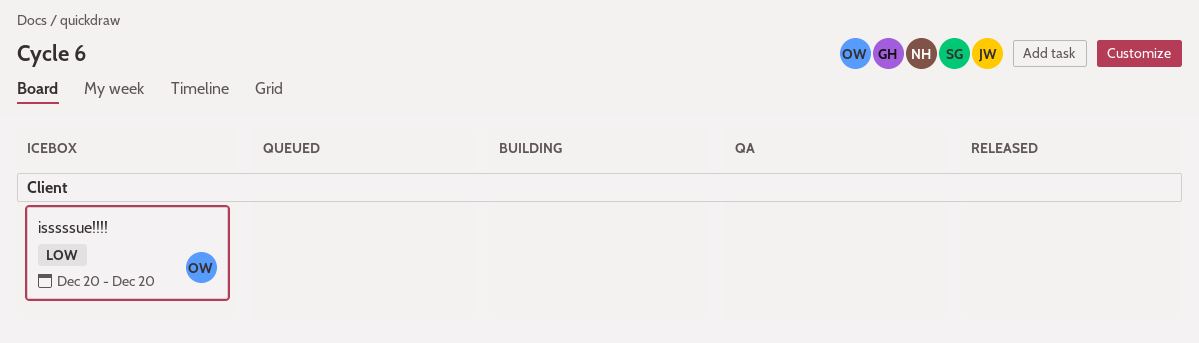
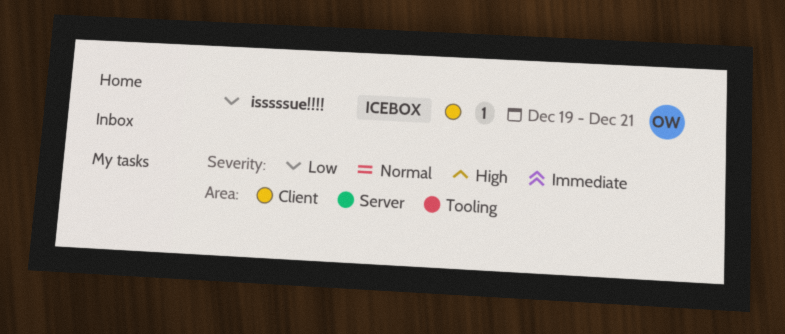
isssssue!!!!, start: Dec 20 -> Dec 19
isssssue!!!!, due: Dec 20 -> Dec 21

